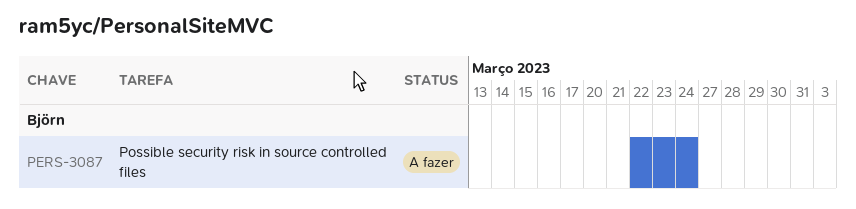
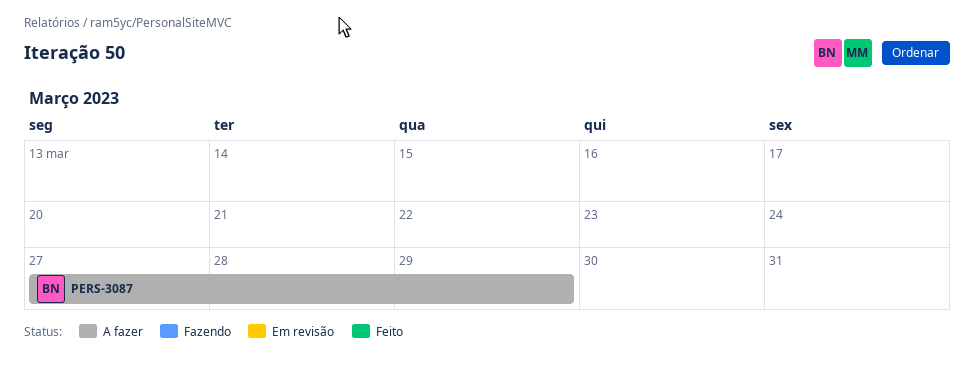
PERS-3087, start: Mar 22 -> Mar 27
PERS-3087, due: Mar 24 -> Mar 29

